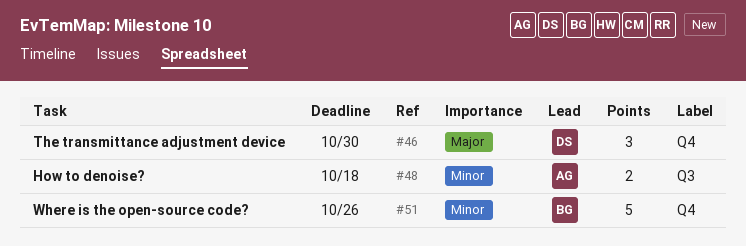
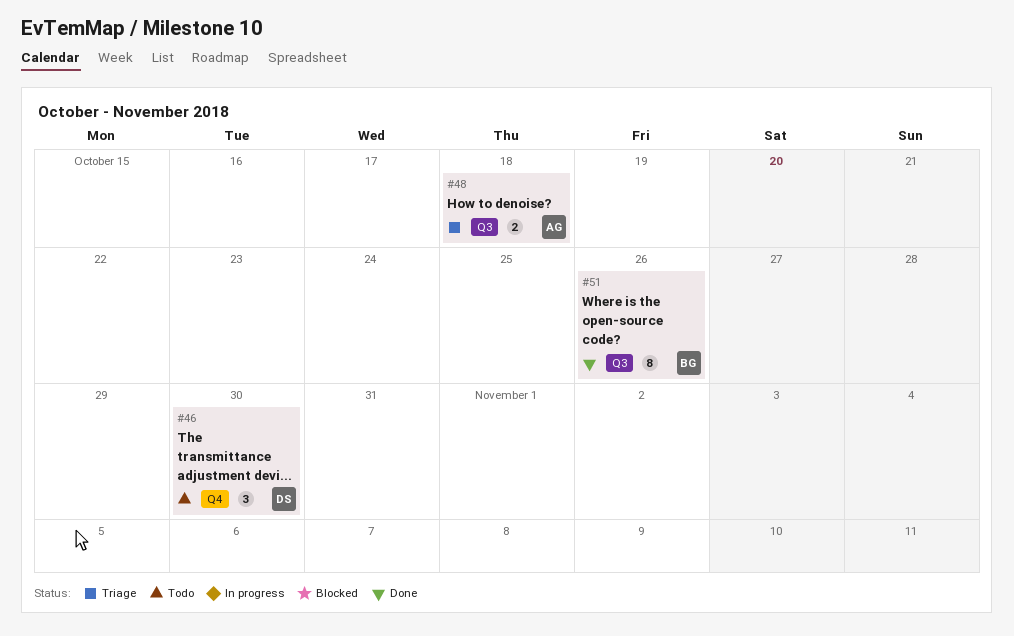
#51, label: Q4 -> Q3
#51, estimate: 5 -> 8

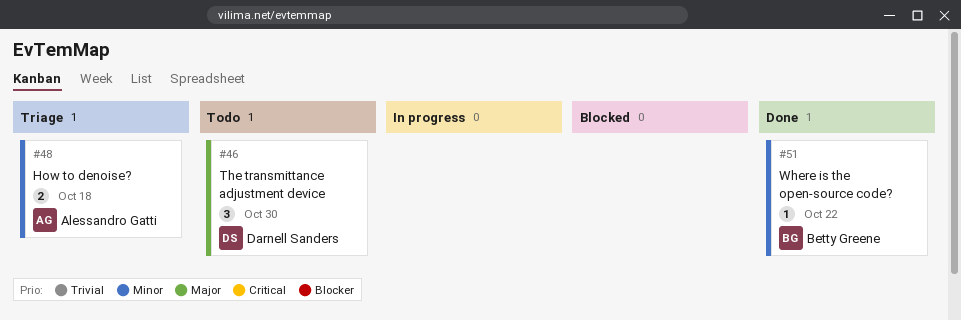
#51, estimate: 8 -> 1
#51, due: Oct 26 -> Oct 22

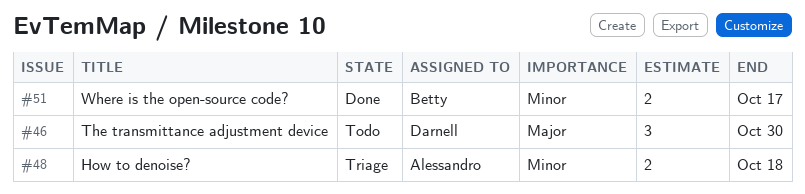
#51, estimate: 1 -> 2
#51, due: Oct 22 -> Oct 17

